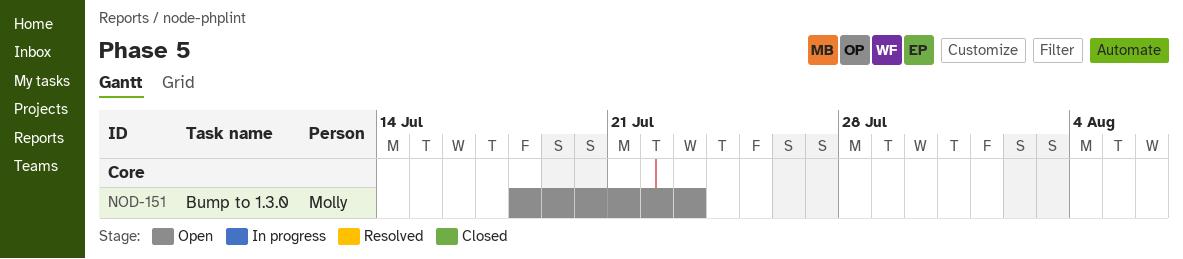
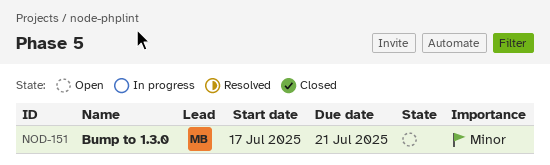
NOD-151, start: Jul 18 -> Jul 17
NOD-151, due: Jul 23 -> Jul 21

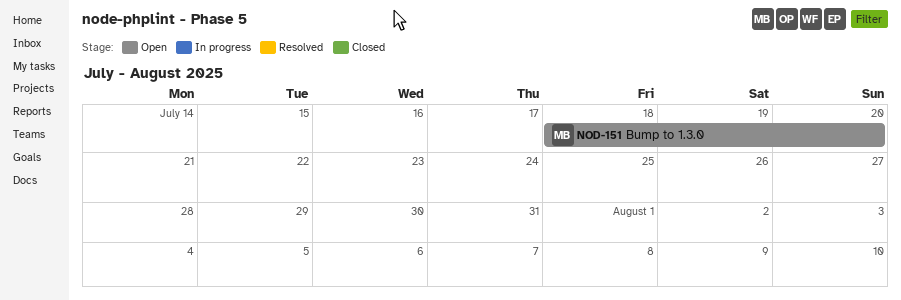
NOD-151, start: Jul 17 -> Jul 18
NOD-151, due: Jul 21 -> Jul 20

